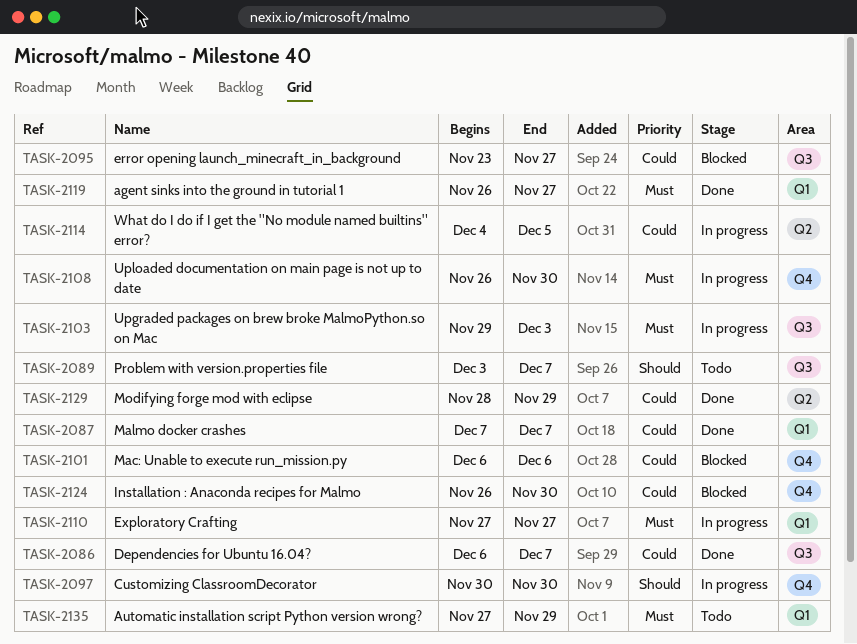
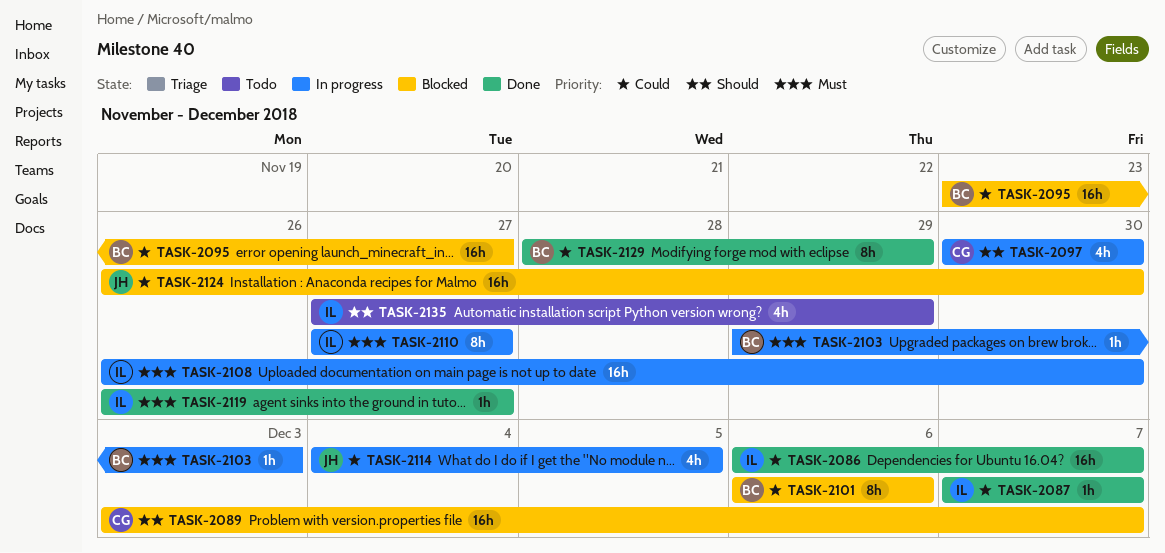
TASK-2089, status: Todo -> Blocked
TASK-2135, priority: Must -> Should

